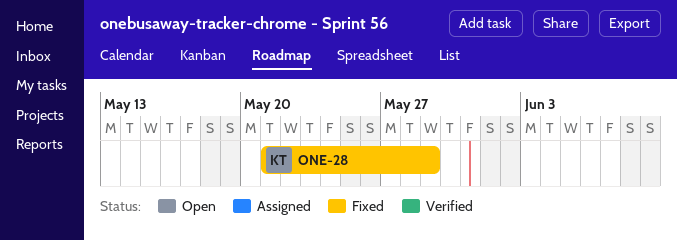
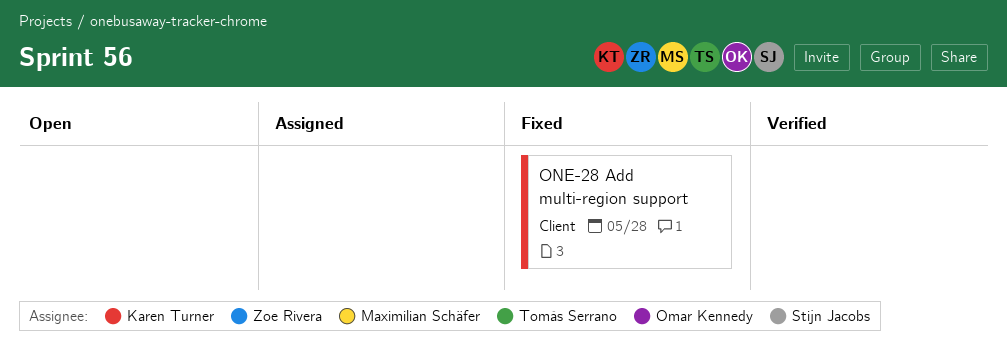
ONE-28, due: May 29 -> May 28

